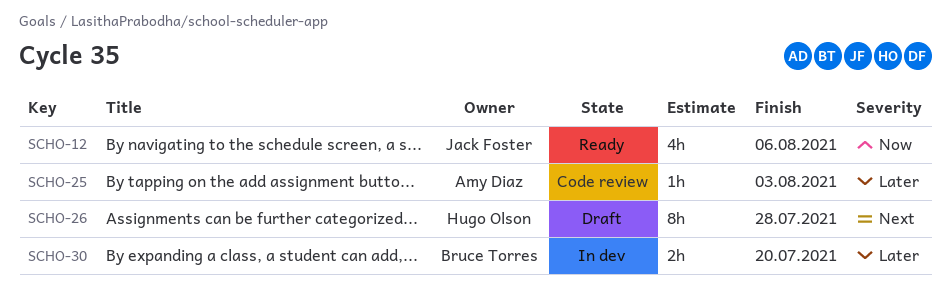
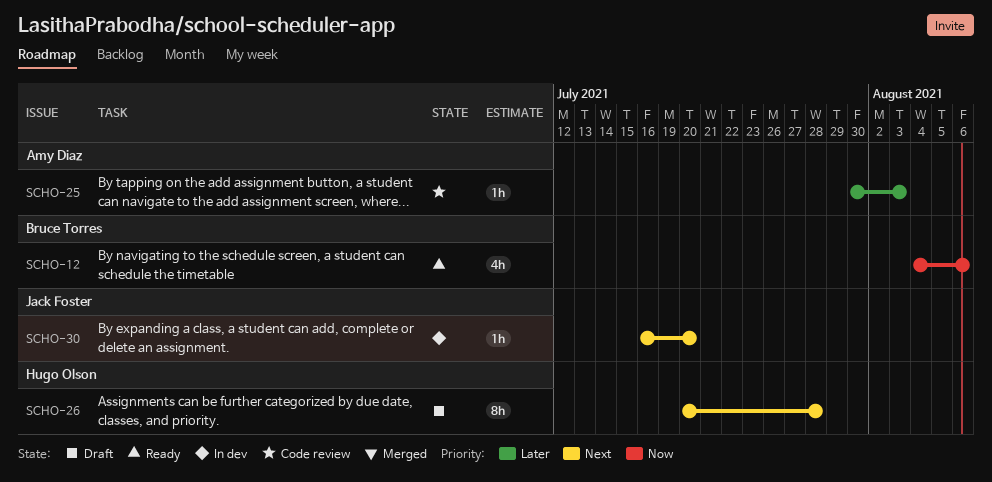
SCHO-12, owner: Jack Foster -> Bruce Torres
SCHO-30, owner: Bruce Torres -> Jack Foster
SCHO-30, priority: Later -> Next
SCHO-30, estimate: 2h -> 1h

